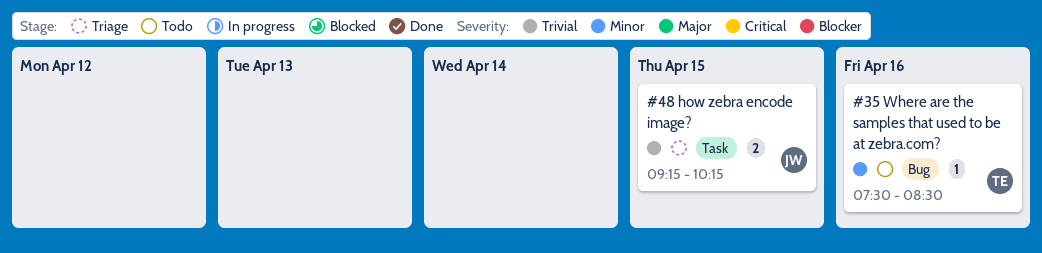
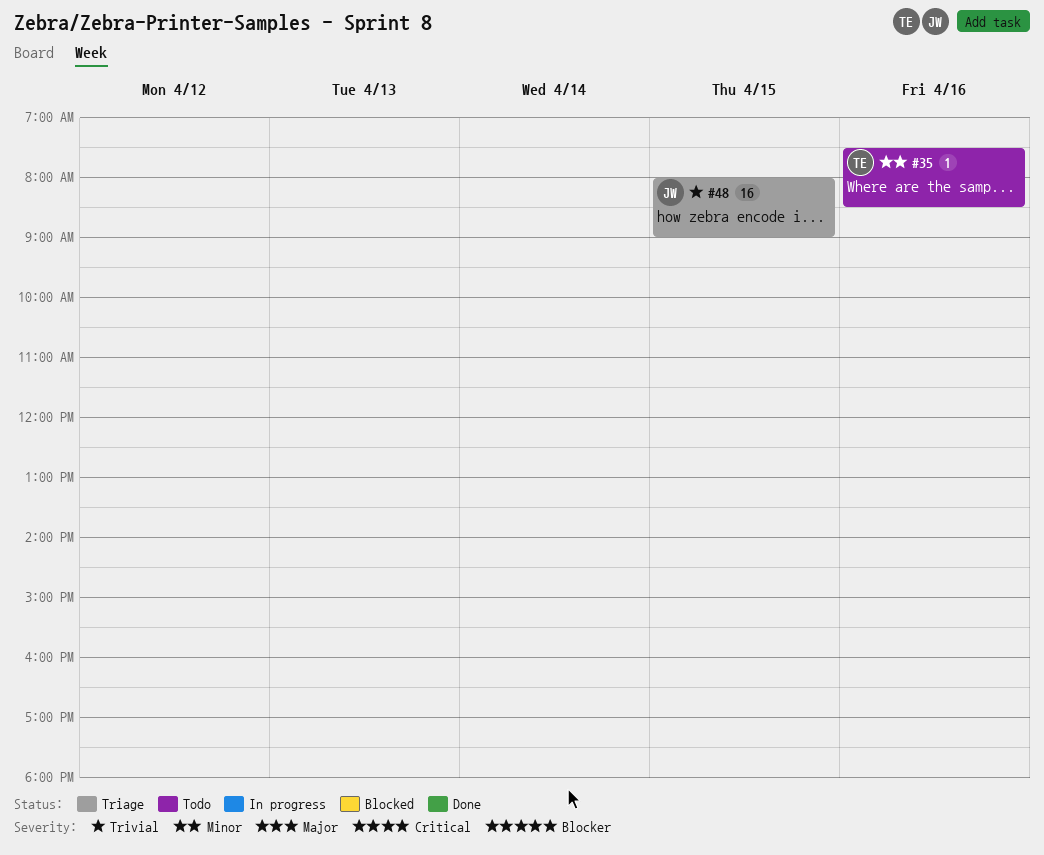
#48, estimate: 2 -> 16
#48, begins: 09:15 -> 08:00
#48, ends: 10:15 -> 09:00

